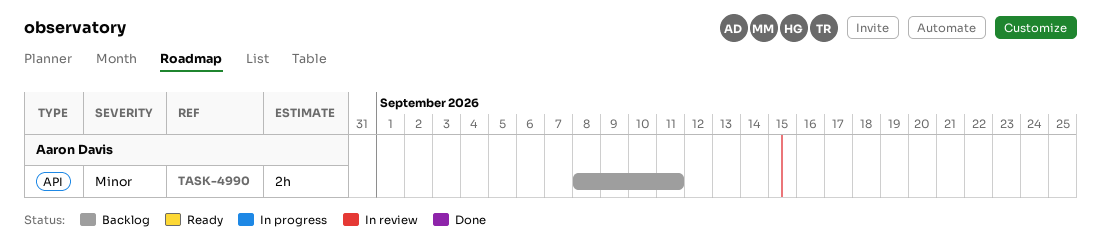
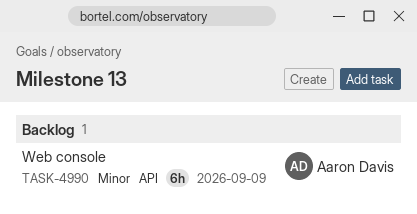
TASK-4990, estimate: 2h -> 6h
TASK-4990, due: Sep 11 -> Sep 9

